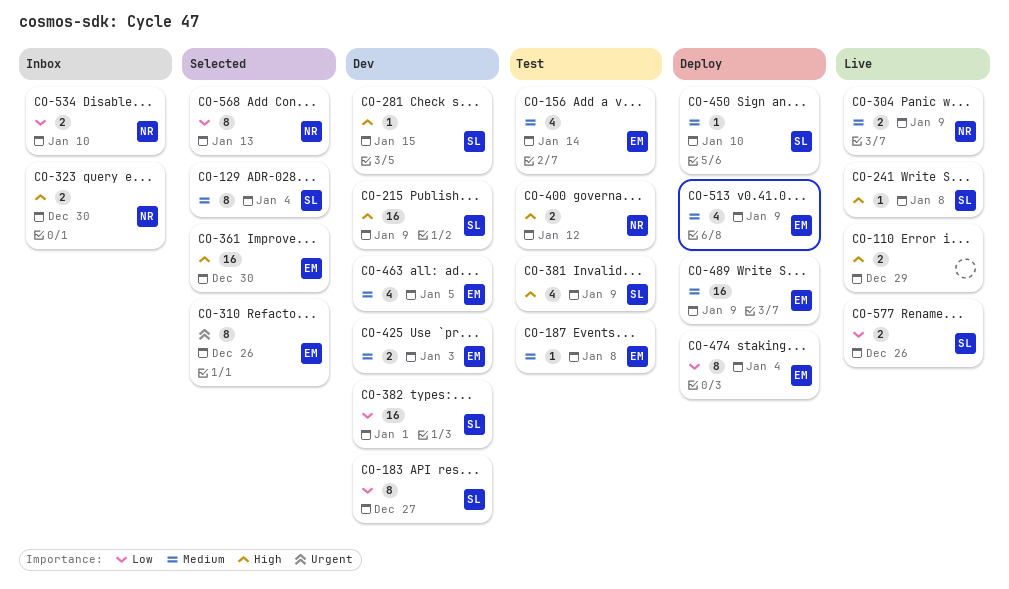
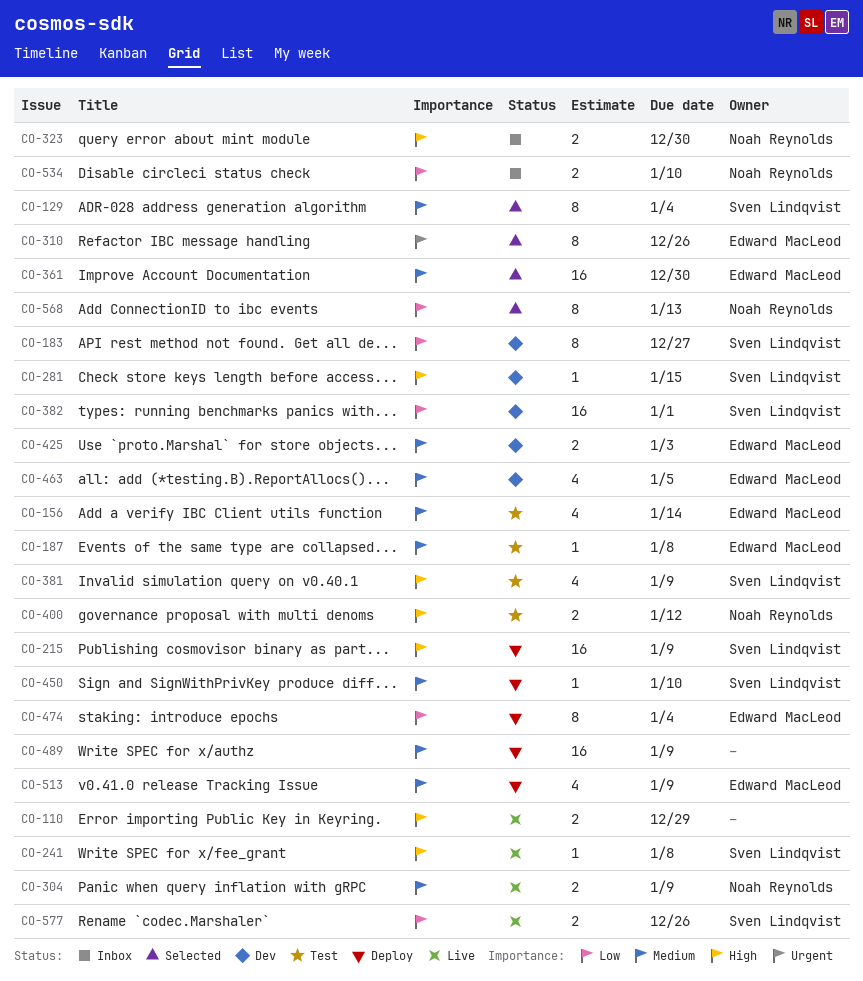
CO-215, status: Dev -> Deploy
CO-361, priority: High -> Medium
CO-489, owner: Edward MacLeod -> none

